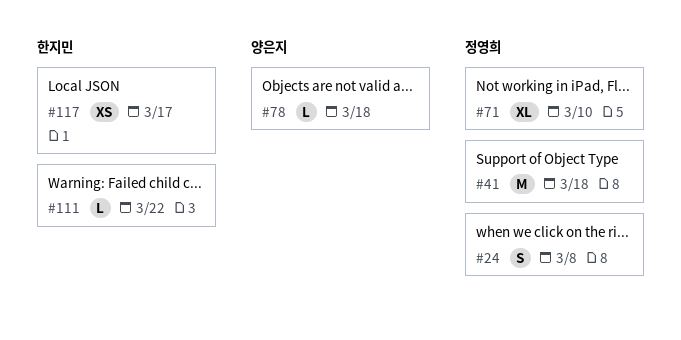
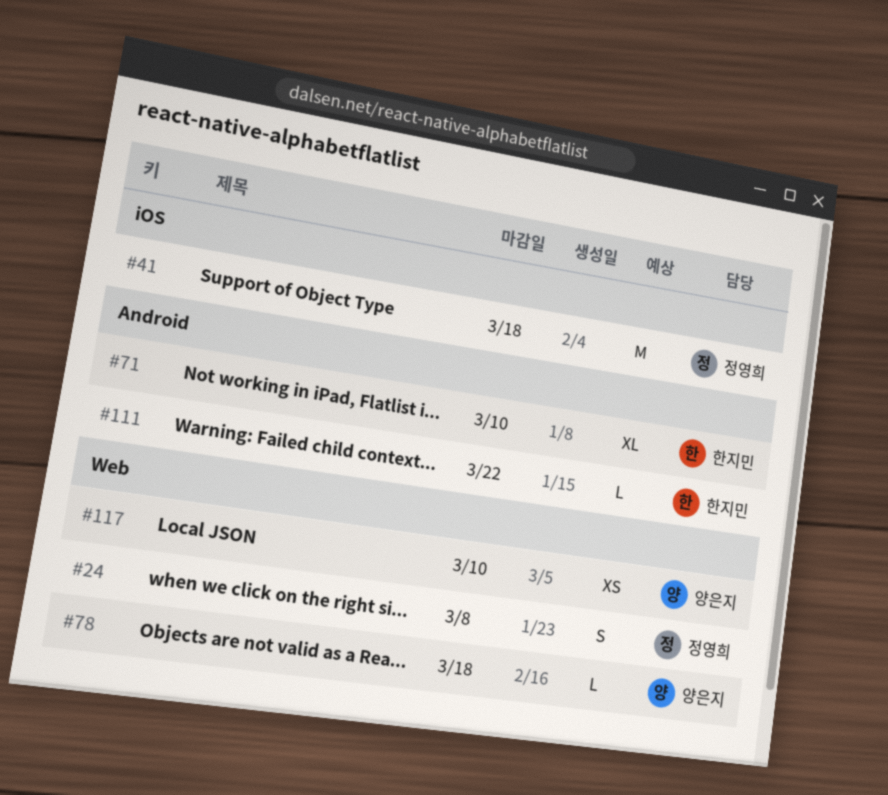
#71, owner: 정영희 -> 한지민
#117, owner: 한지민 -> 양은지
#117, due: Mar 17 -> Mar 10

